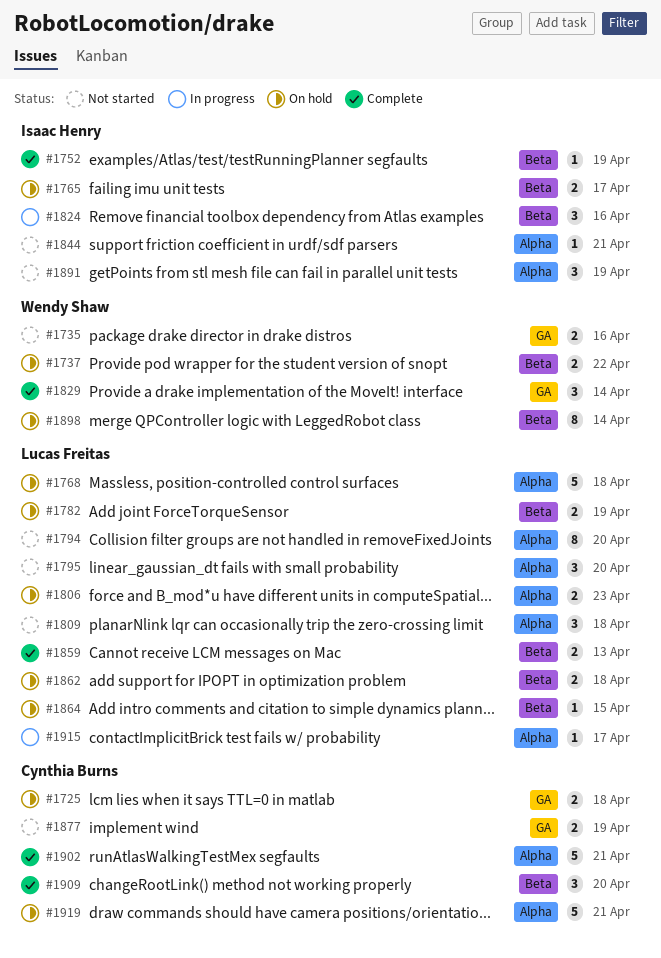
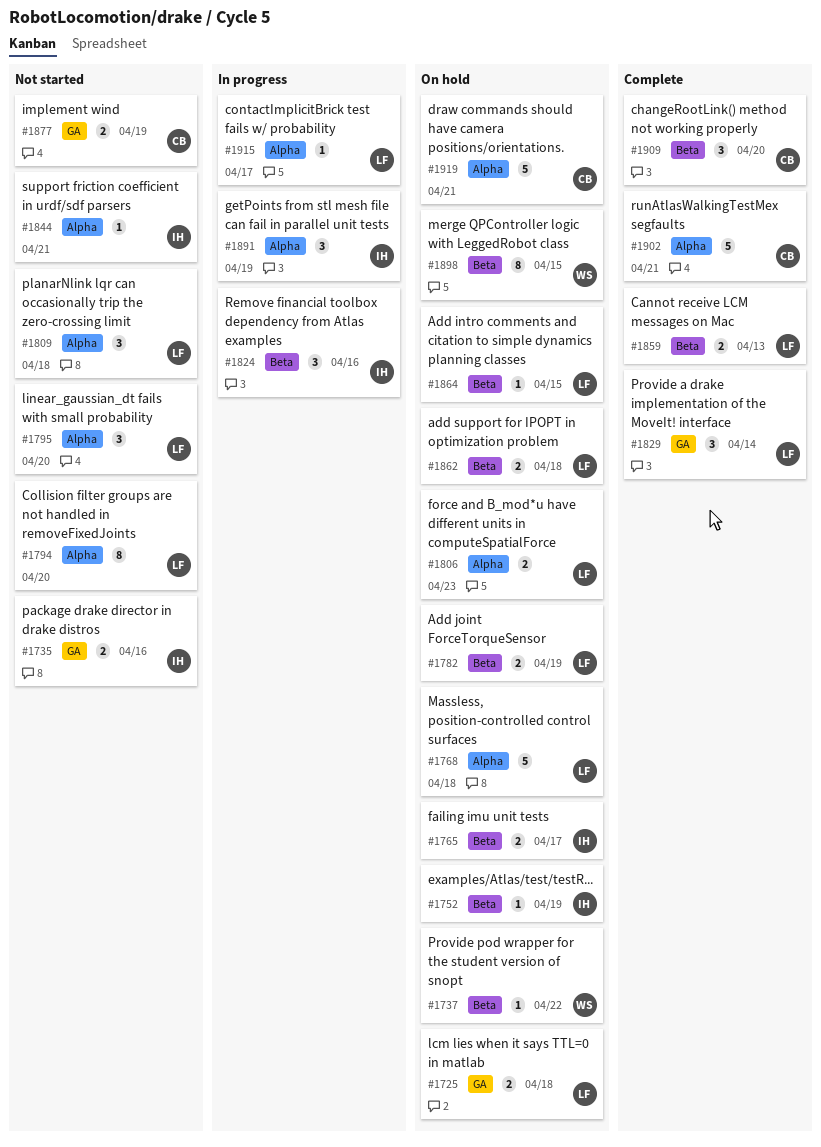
#1725, owner: Cynthia Burns -> Lucas Freitas
#1735, owner: Wendy Shaw -> Isaac Henry
#1737, estimate: 2 -> 1
#1752, status: Complete -> On hold
#1829, owner: Wendy Shaw -> Lucas Freitas
#1891, status: Not started -> In progress
#1898, due: Apr 14 -> Apr 15

